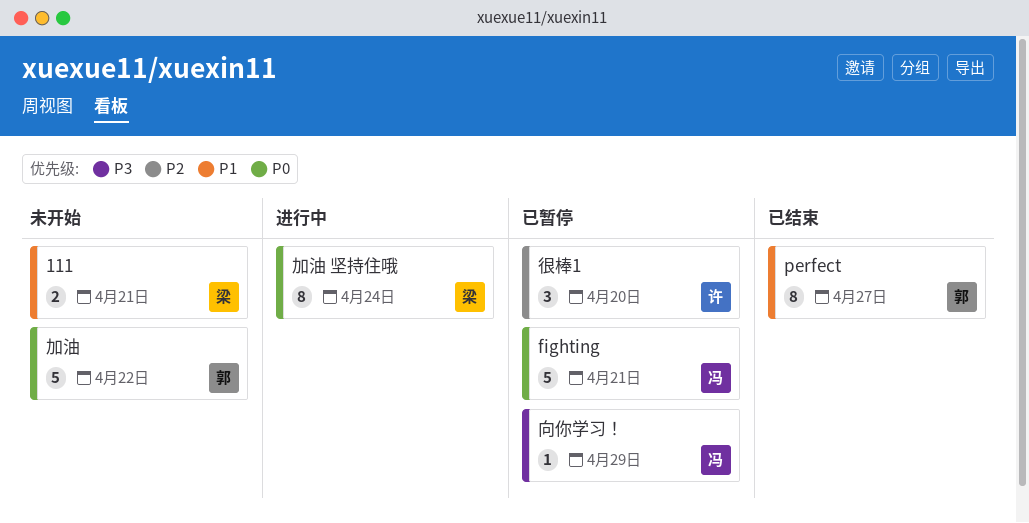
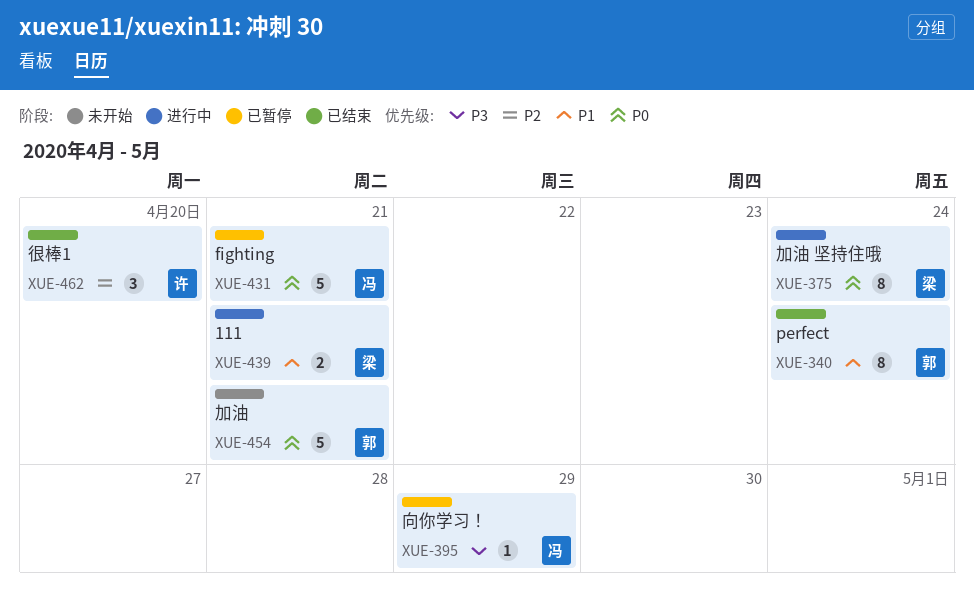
111, status: 未开始 -> 进行中
perfect, due: Apr 27 -> Apr 24
加油, due: Apr 22 -> Apr 21
很棒1, status: 已暂停 -> 已结束

